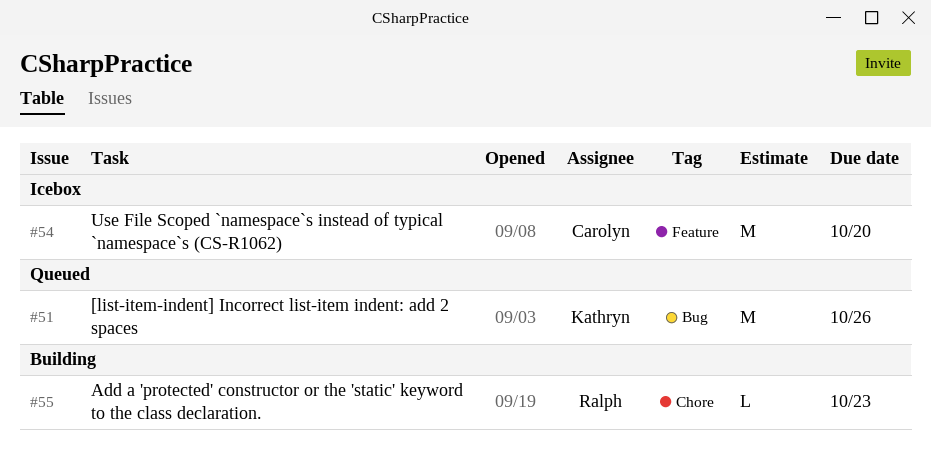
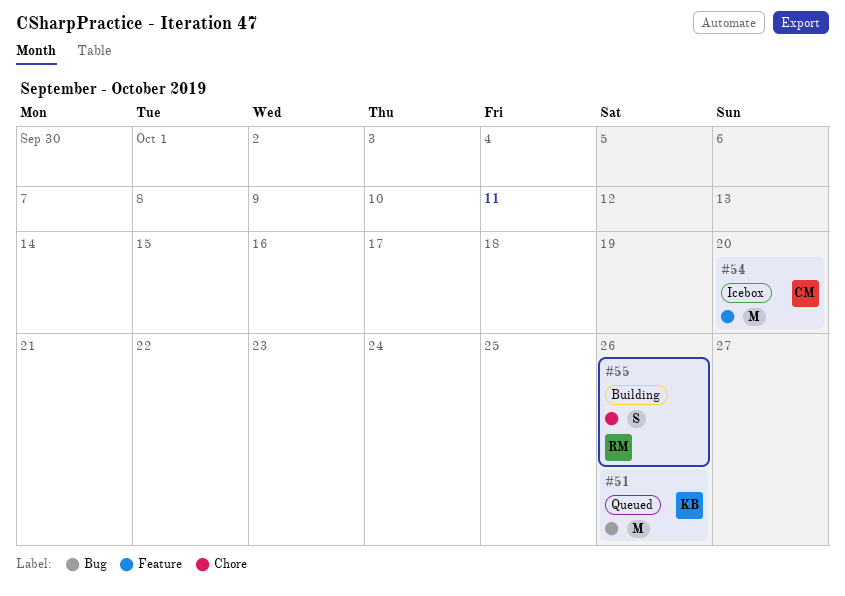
#55, estimate: L -> S
#55, due: Oct 23 -> Oct 26

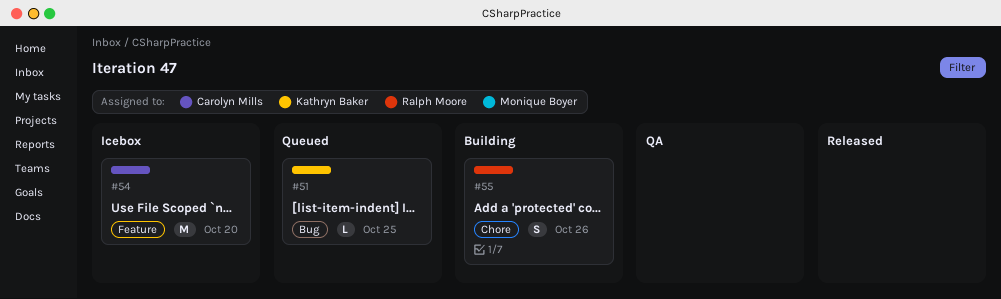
#51, estimate: M -> L
#51, due: Oct 26 -> Oct 25

